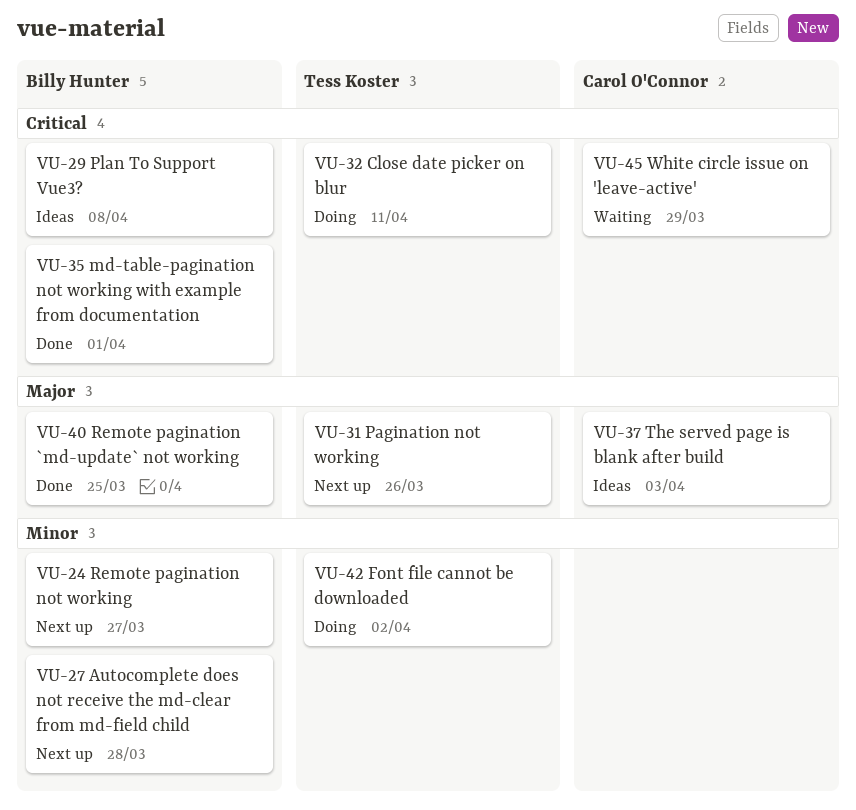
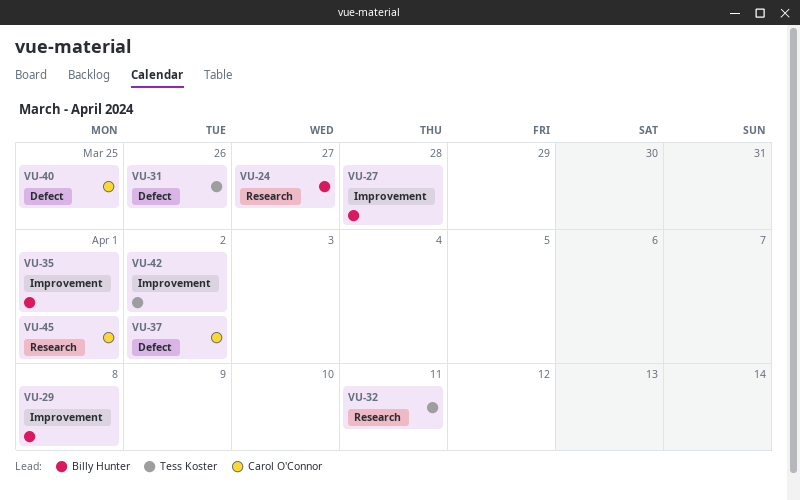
VU-37, due: Apr 3 -> Apr 2
VU-40, owner: Billy Hunter -> Carol O'Connor
VU-45, due: Mar 29 -> Apr 1

